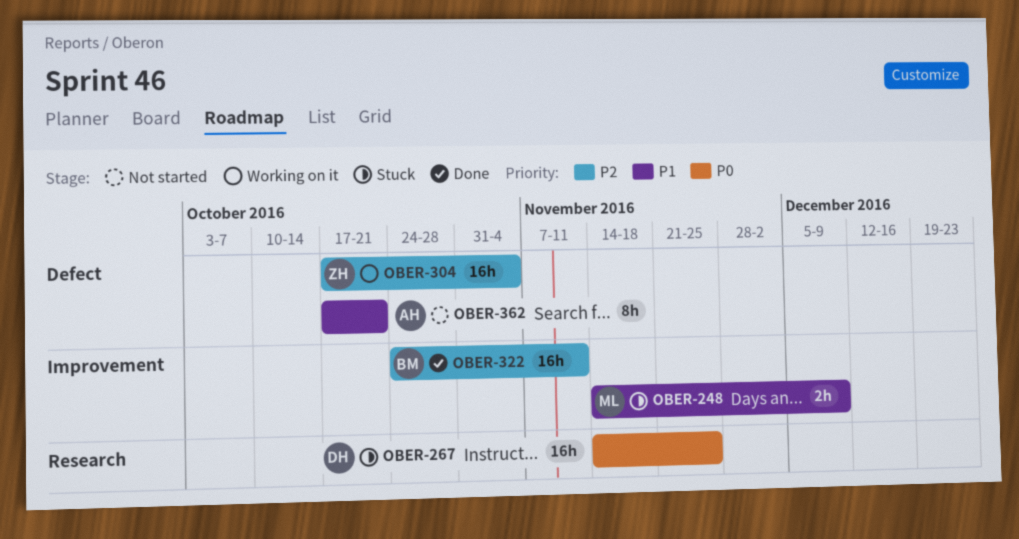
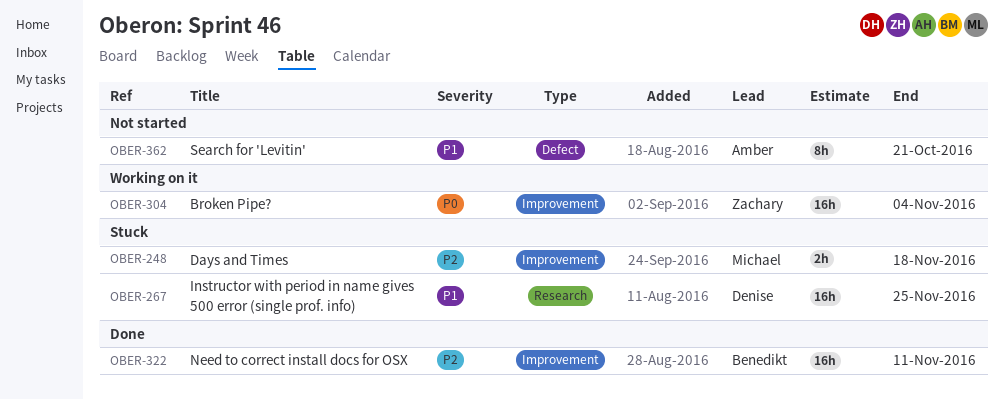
OBER-248, priority: P1 -> P2
OBER-248, due: Dec 9 -> Nov 18
OBER-267, priority: P0 -> P1
OBER-304, priority: P2 -> P0
OBER-304, label: Defect -> Improvement

